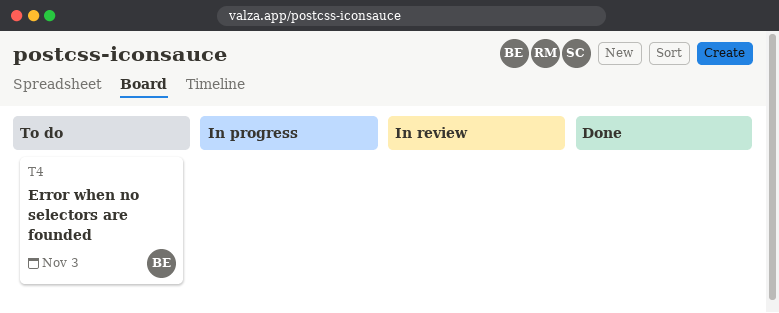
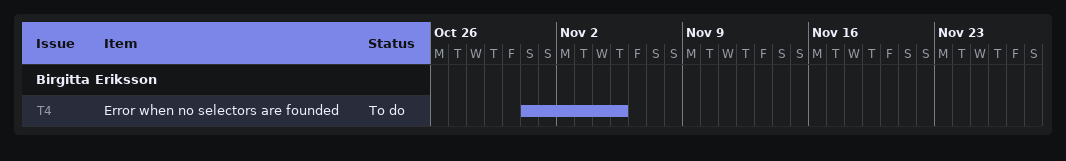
T4, due: Nov 3 -> Nov 5

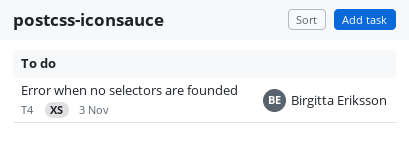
T4, due: Nov 5 -> Nov 3

